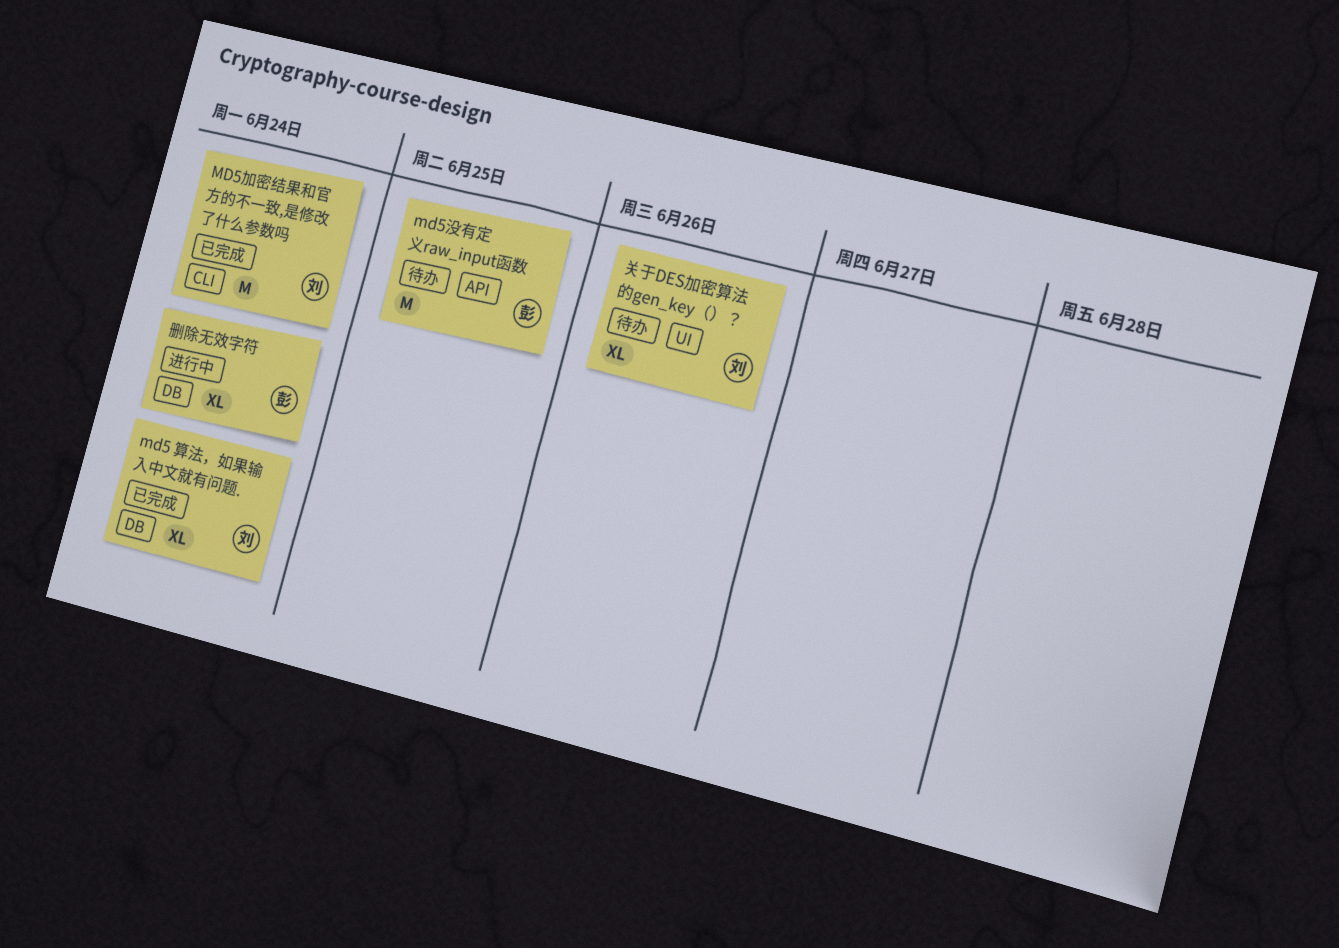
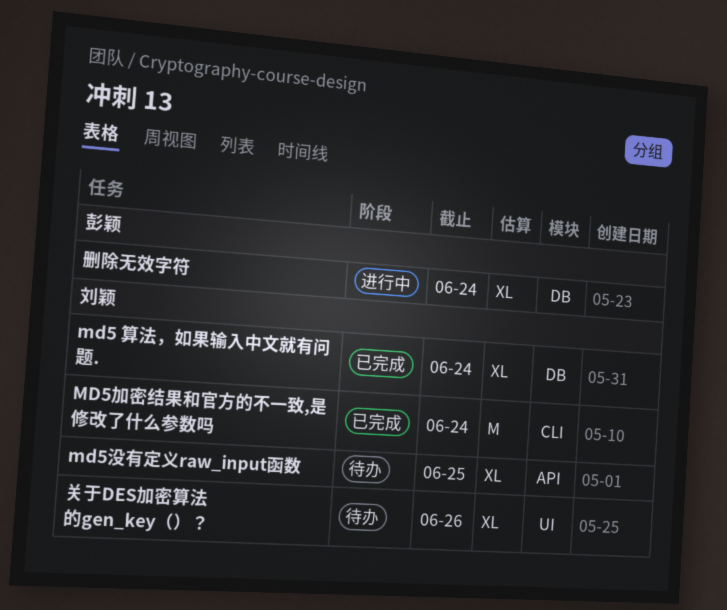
md5没有定义raw_input函数, owner: 彭颖 -> 刘颖
md5没有定义raw_input函数, estimate: M -> XL

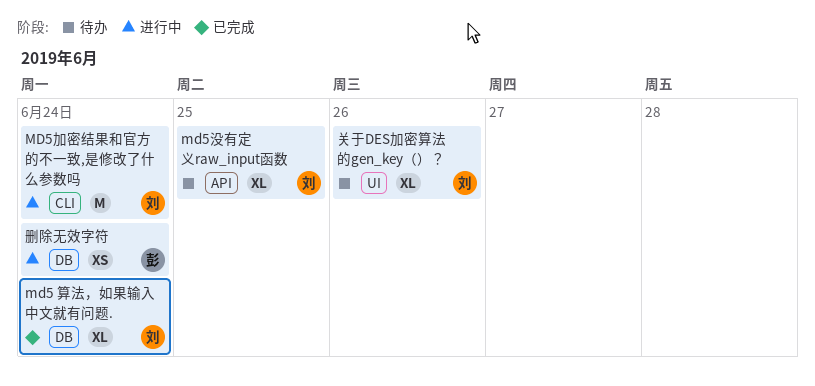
MD5加密结果和官方的不一致,是修改了什么参数吗, status: 已完成 -> 进行中
删除无效字符, estimate: XL -> XS

